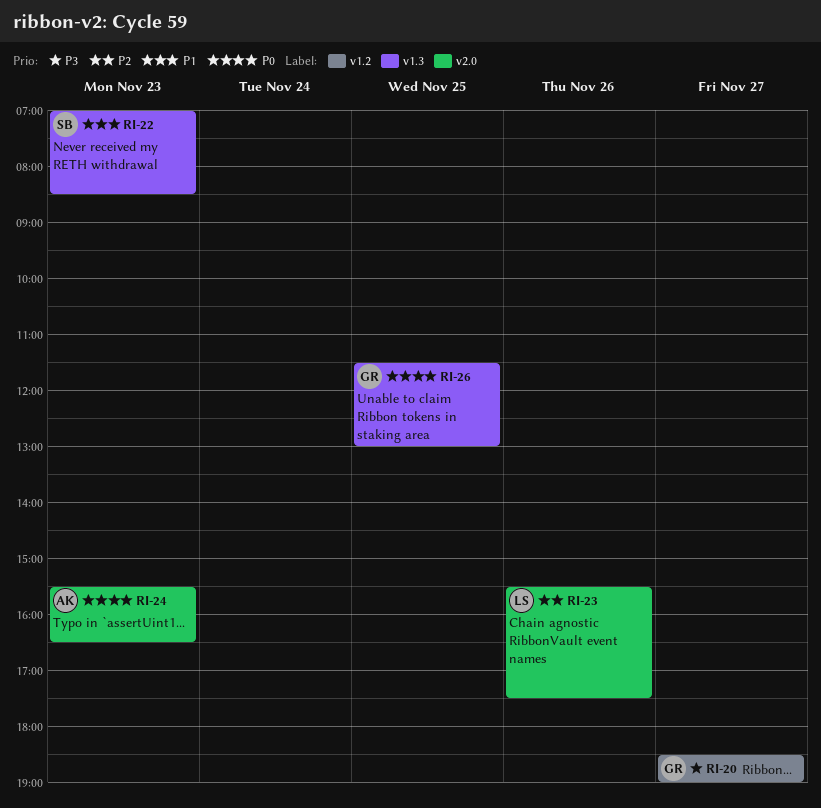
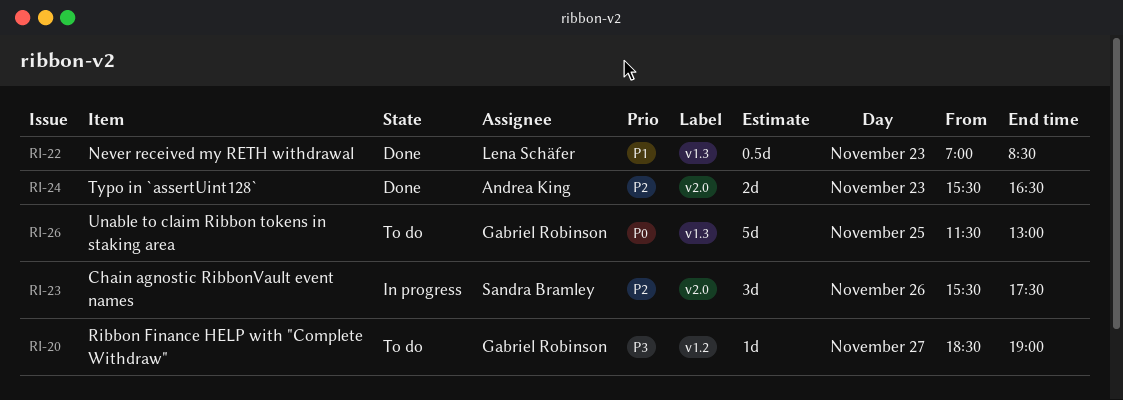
RI-22, owner: Sandra Bramley -> Lena Schäfer
RI-23, owner: Lena Schäfer -> Sandra Bramley
RI-24, priority: P0 -> P2

